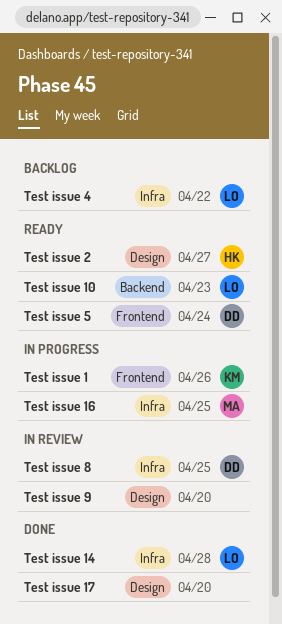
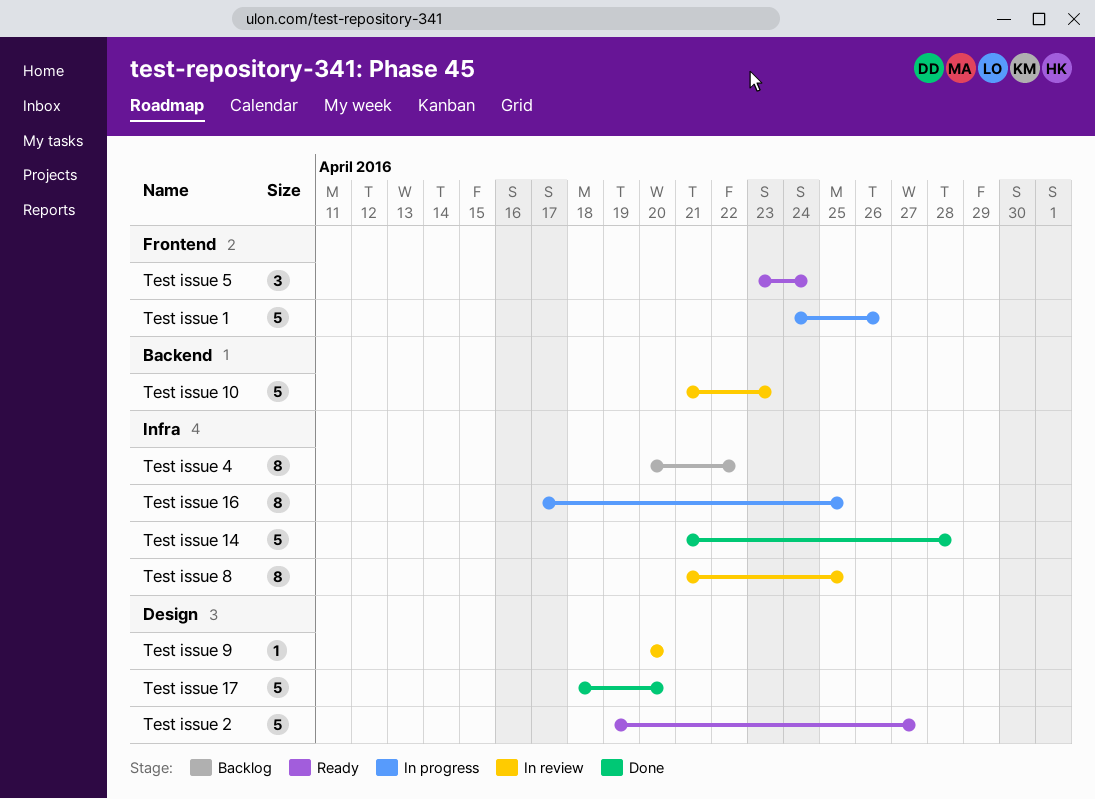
Test issue 10, status: Ready -> In review

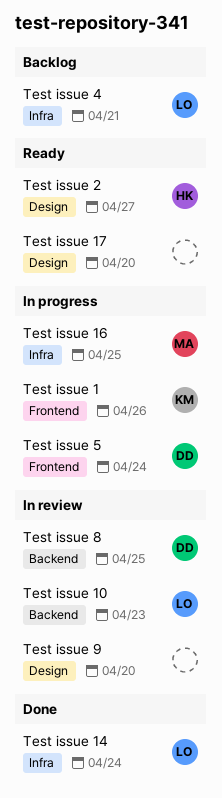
Test issue 14, due: Apr 28 -> Apr 24
Test issue 17, status: Done -> Ready
Test issue 4, due: Apr 22 -> Apr 21
Test issue 5, status: Ready -> In progress
Test issue 8, label: Infra -> Backend

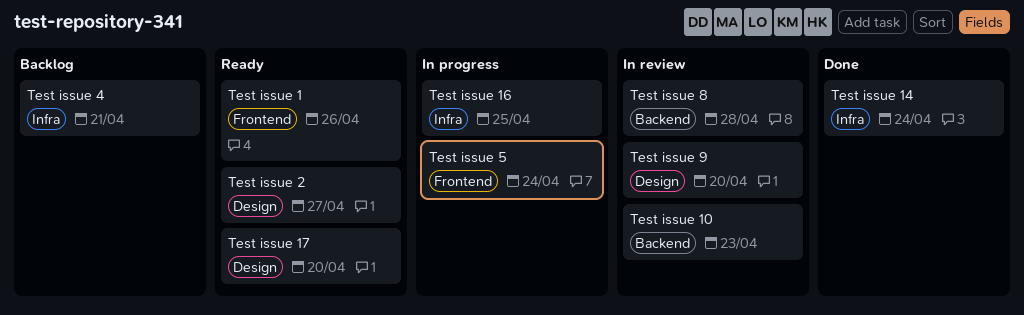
Test issue 1, status: In progress -> Ready
Test issue 8, due: Apr 25 -> Apr 28

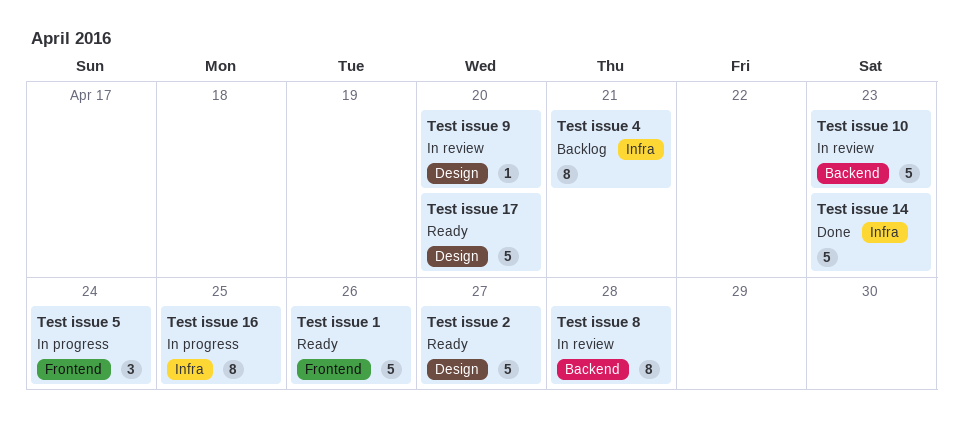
Test issue 14, due: Apr 24 -> Apr 23

